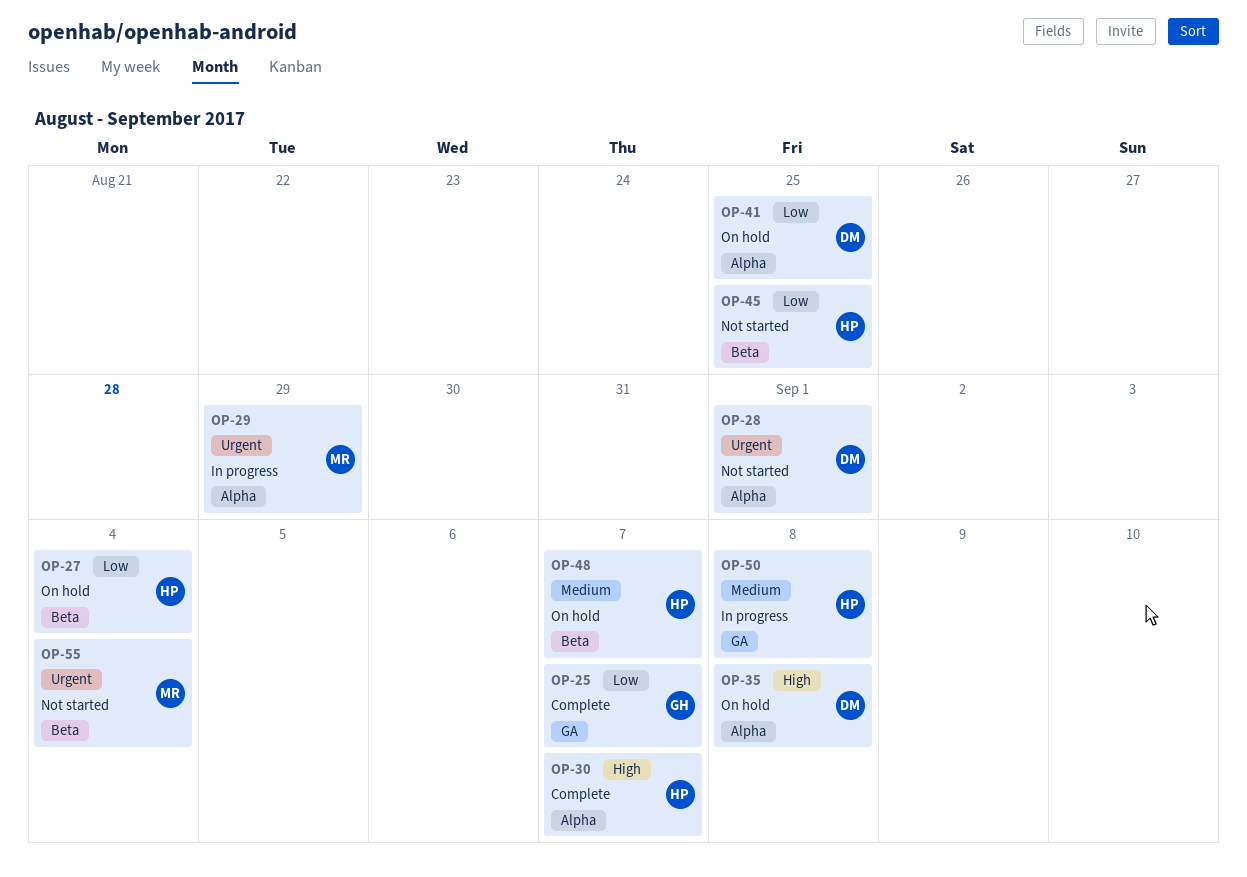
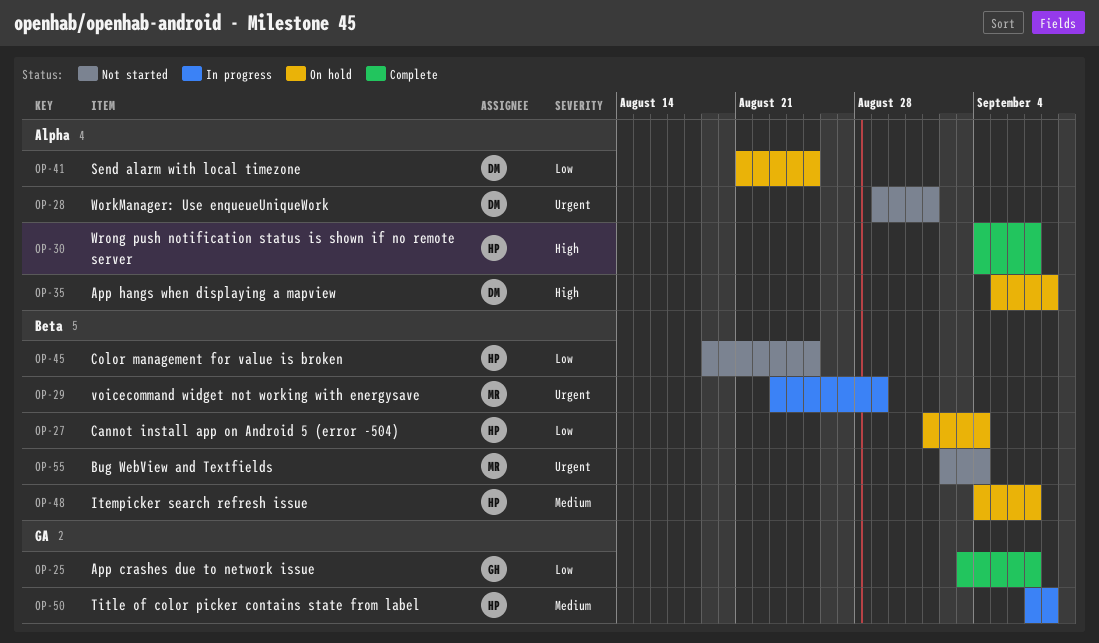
OP-29, label: Alpha -> Beta

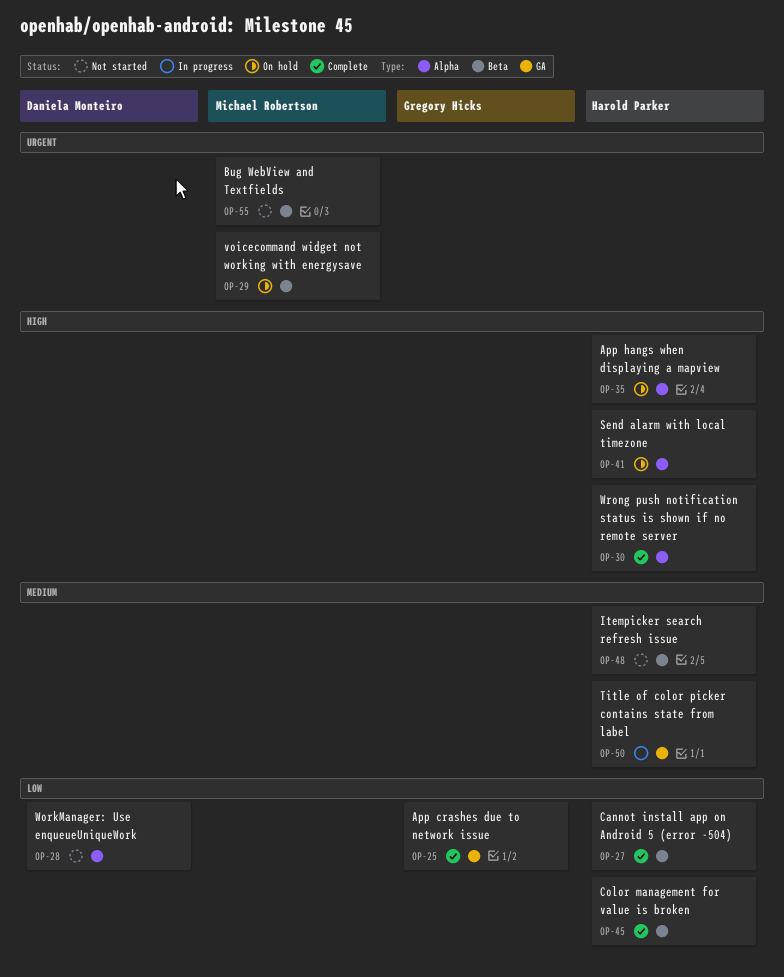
OP-27, status: On hold -> Complete
OP-28, priority: Urgent -> Low
OP-29, status: In progress -> On hold
OP-35, owner: Daniela Monteiro -> Harold Parker
OP-41, owner: Daniela Monteiro -> Harold Parker
OP-41, priority: Low -> High
OP-45, status: Not started -> Complete
OP-48, status: On hold -> Not started

